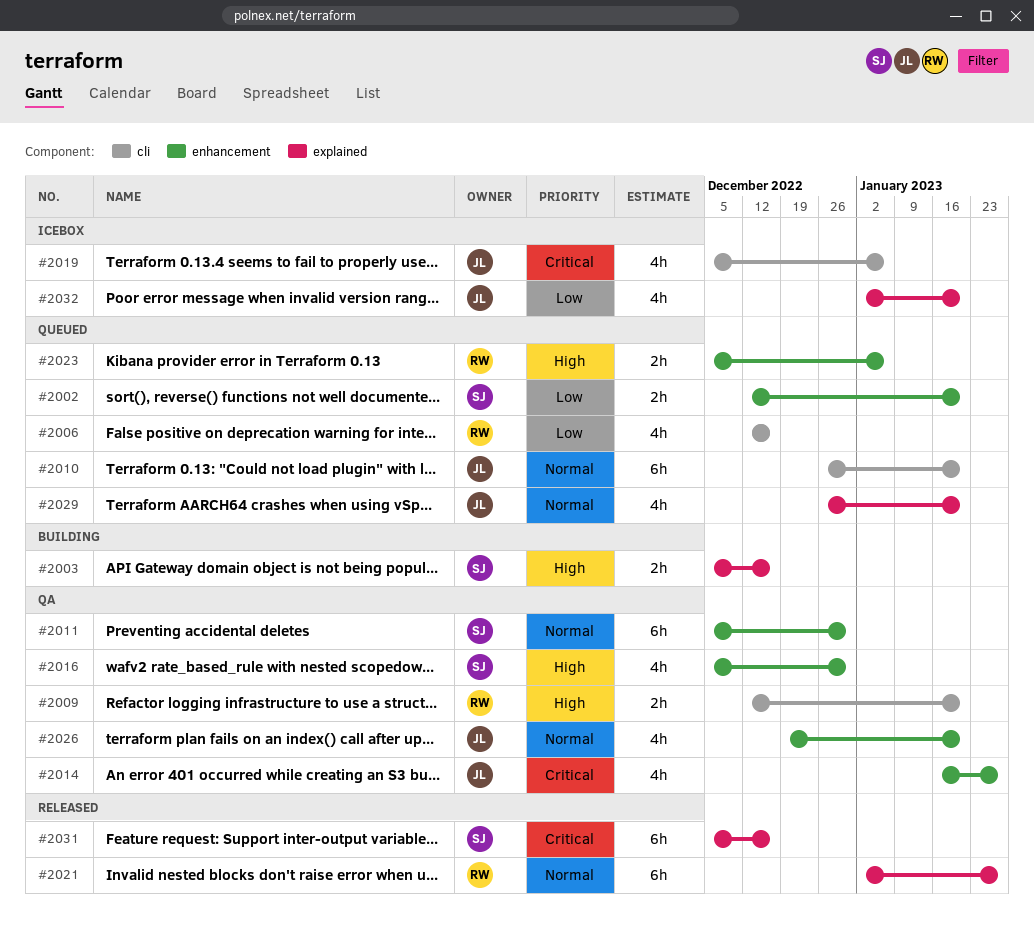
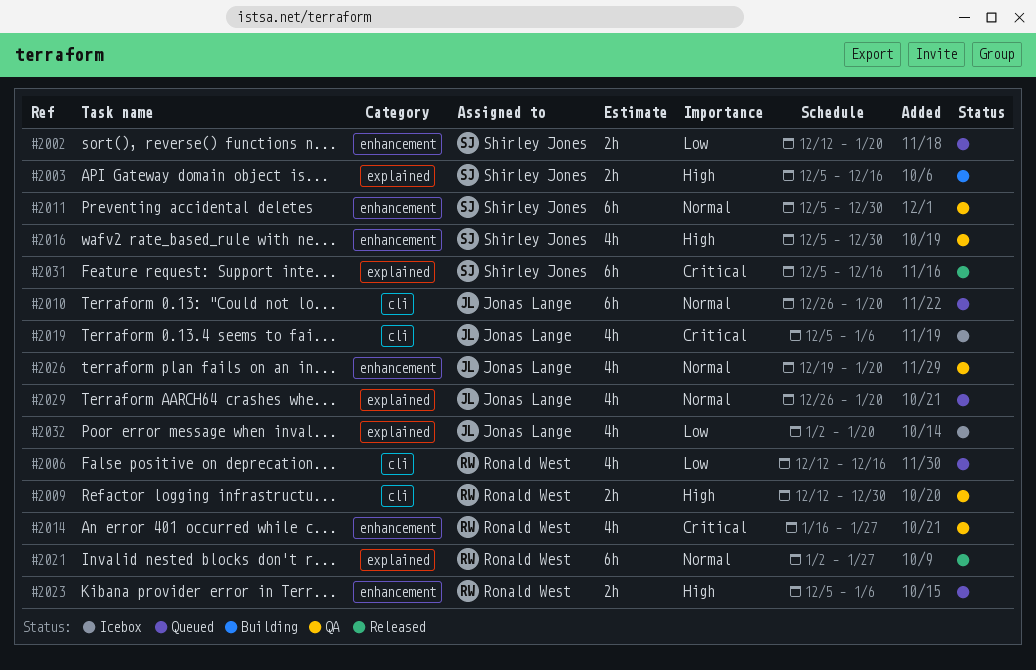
#2009, due: Jan 20 -> Dec 30
#2014, owner: Jonas Lange -> Ronald West

